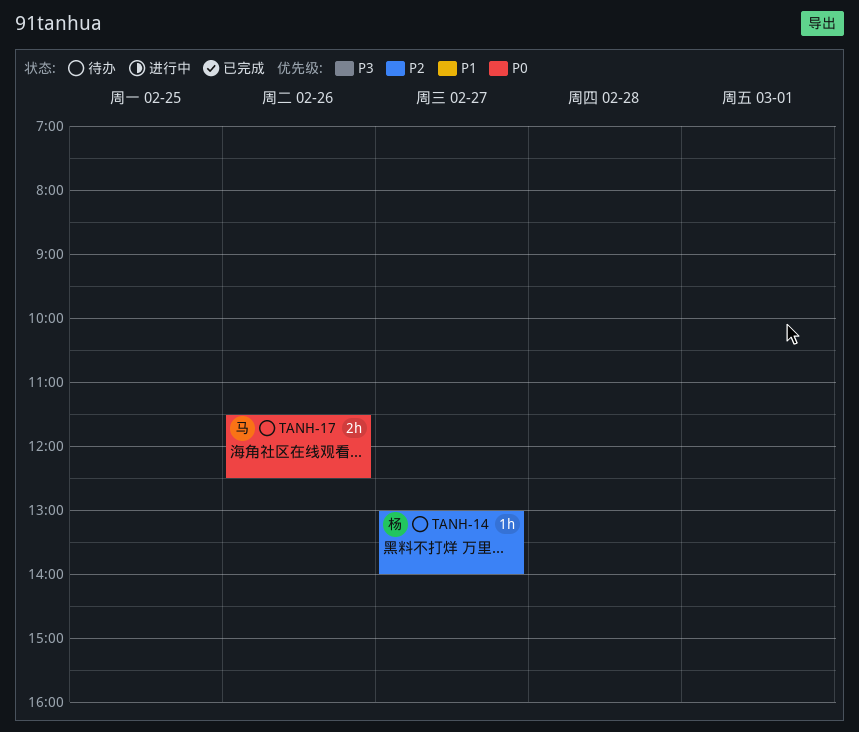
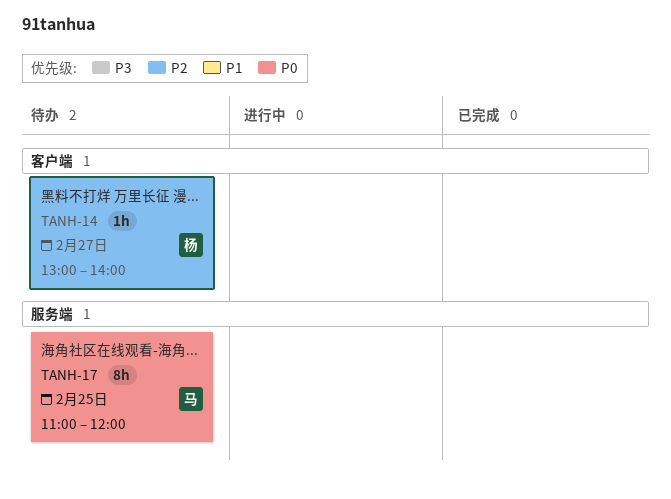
TANH-17, estimate: 2h -> 8h
TANH-17, day: Feb 26 -> Feb 25
TANH-17, begins: 11:30 -> 11:00
TANH-17, ends: 12:30 -> 12:00

